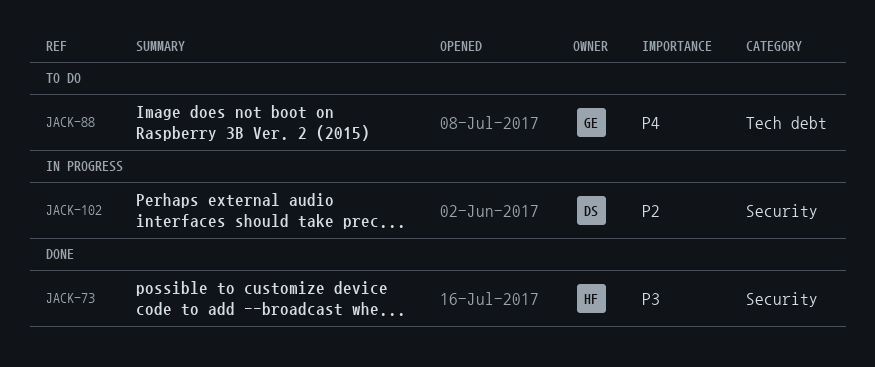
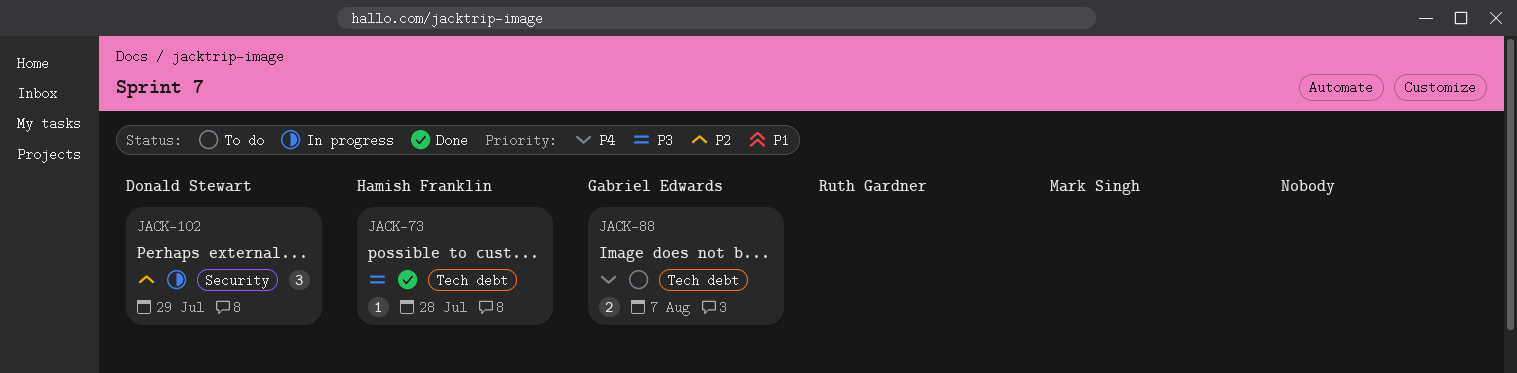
JACK-73, label: Security -> Tech debt

